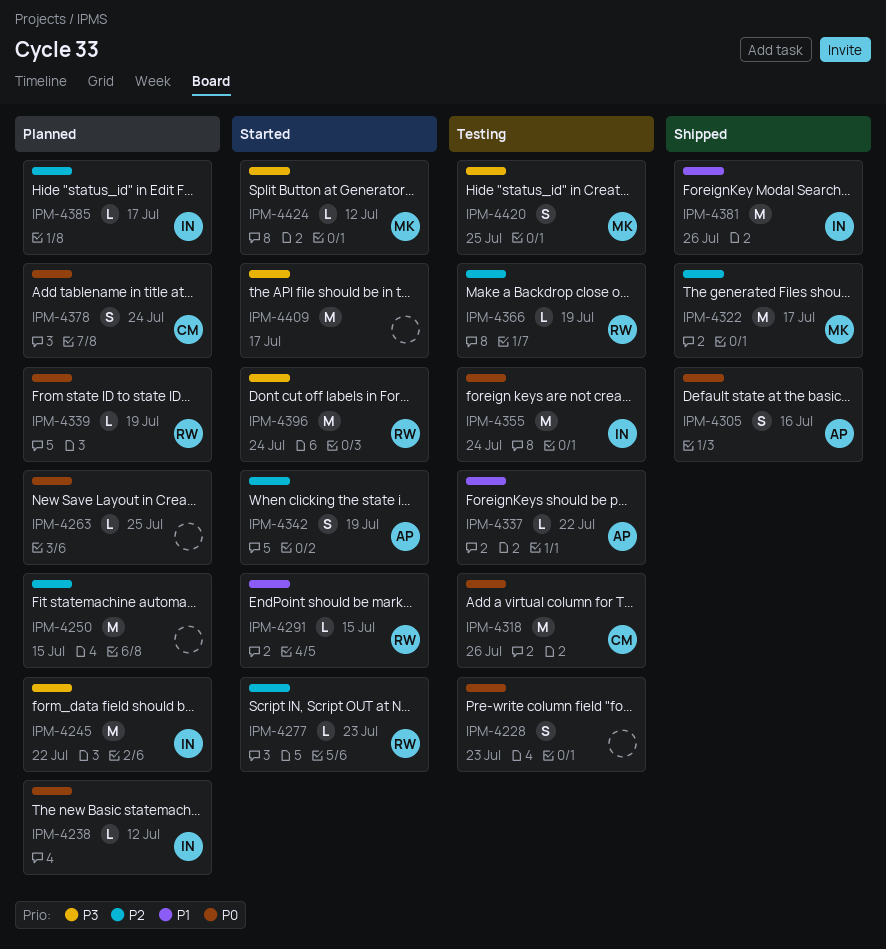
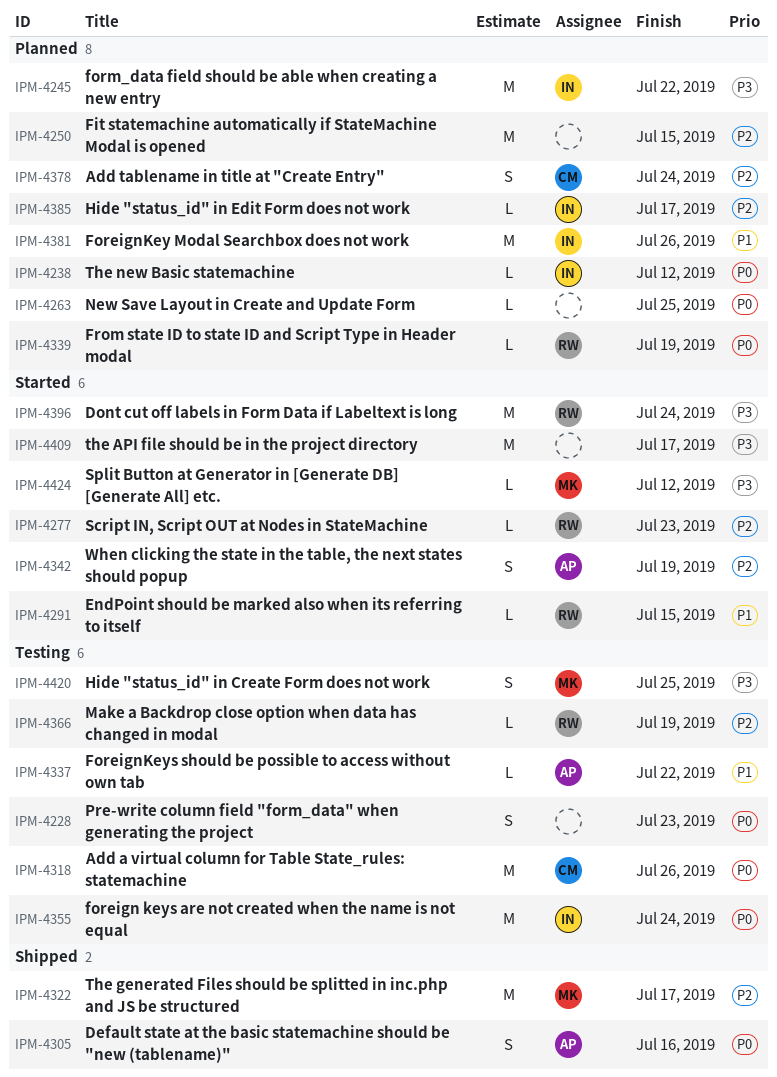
IPM-4378, priority: P0 -> P2
IPM-4381, status: Shipped -> Planned

